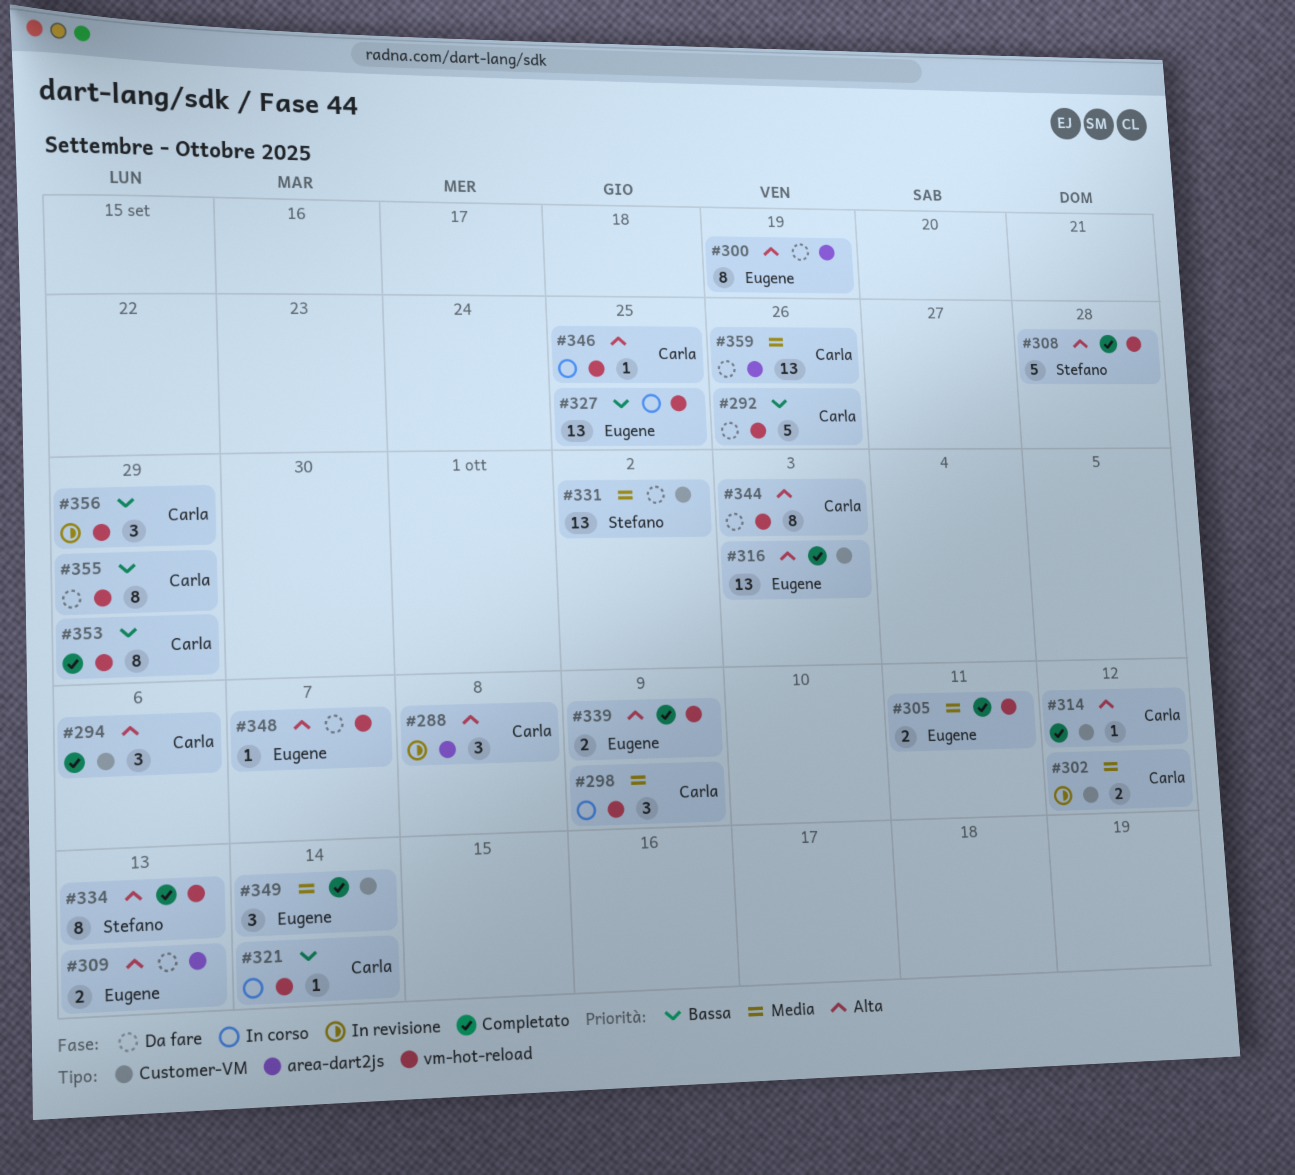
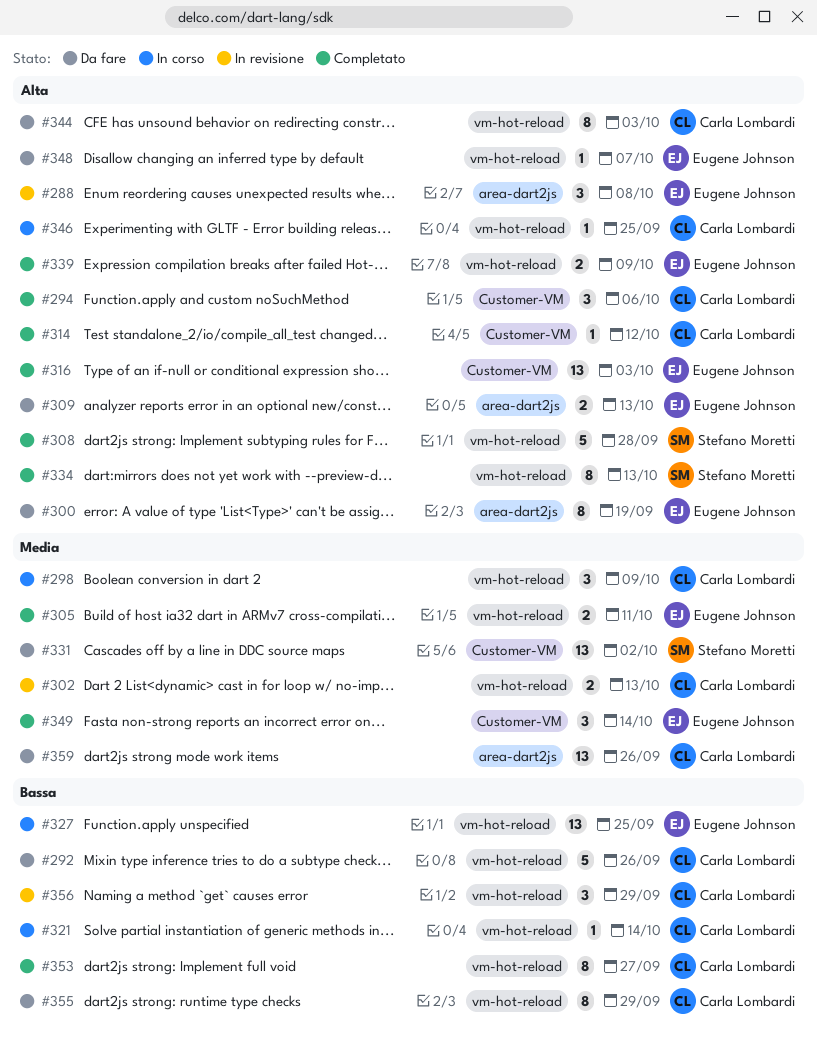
#288, owner: Carla Lombardi -> Eugene Johnson
#302, label: Customer-VM -> vm-hot-reload
#302, due: Oct 12 -> Oct 13
#353, due: Sep 29 -> Sep 27

